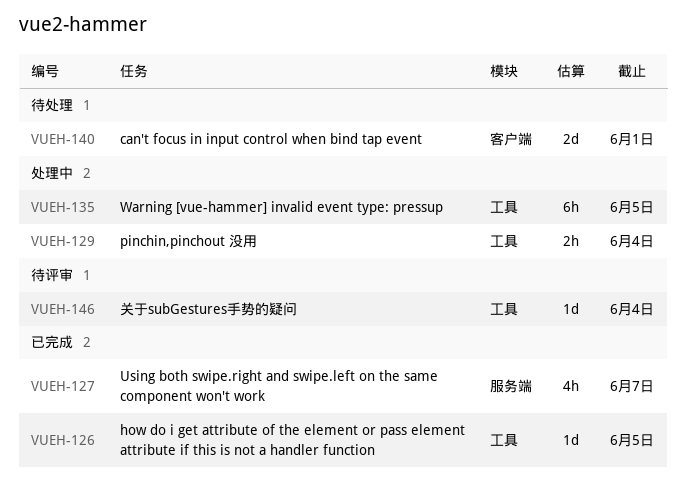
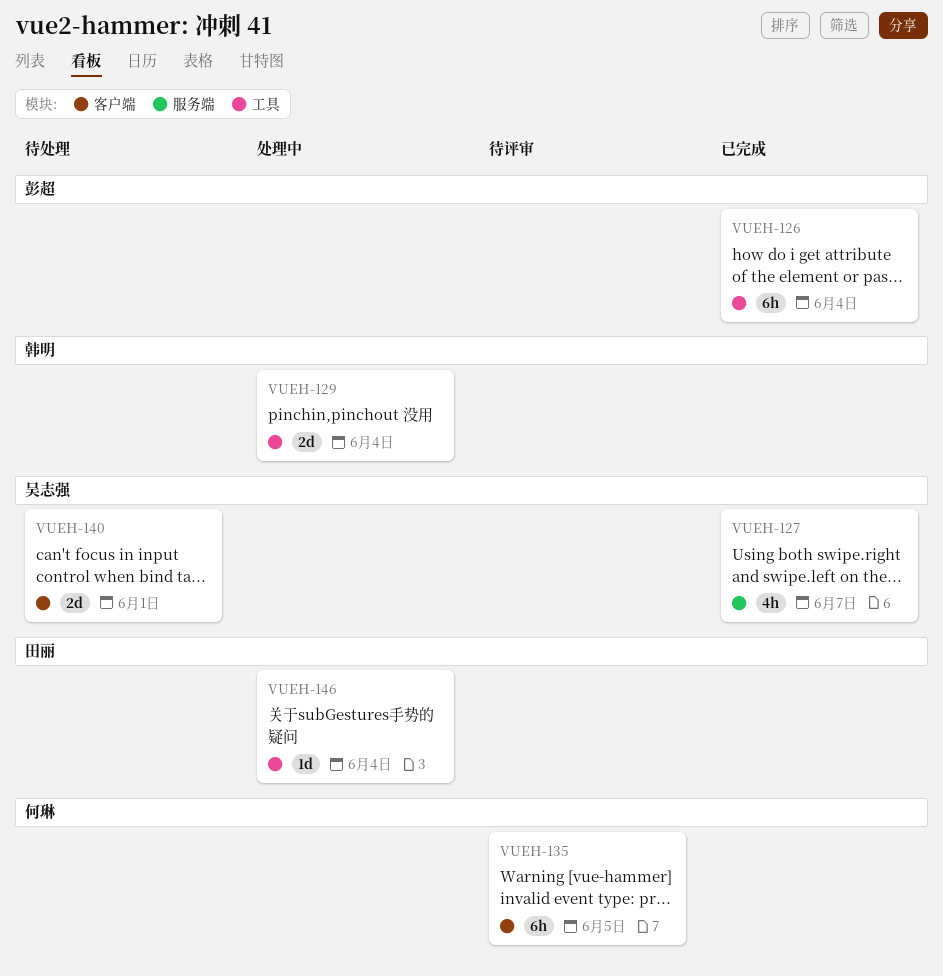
VUEH-126, estimate: 1d -> 6h
VUEH-126, due: Jun 5 -> Jun 4
VUEH-129, estimate: 2h -> 2d
VUEH-135, status: 处理中 -> 待评审
VUEH-135, label: 工具 -> 客户端
VUEH-146, status: 待评审 -> 处理中

